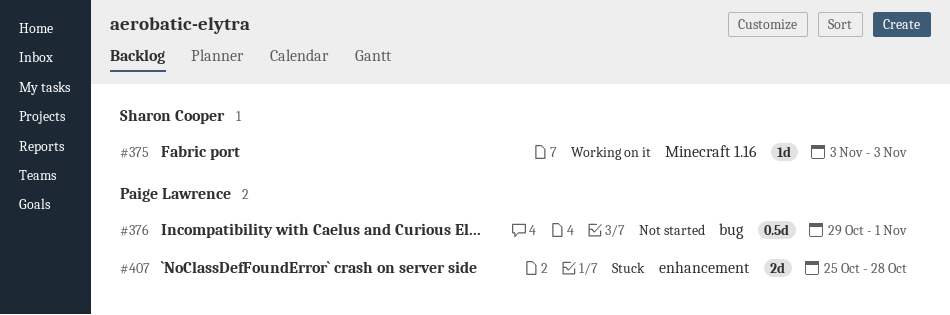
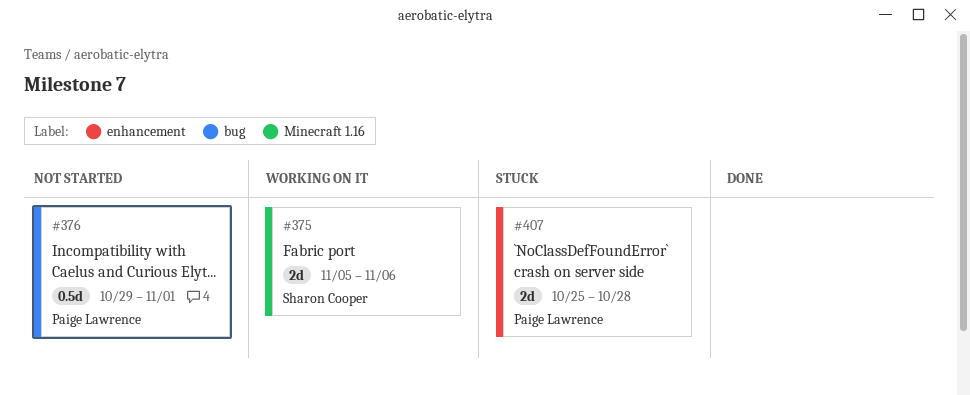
#375, estimate: 1d -> 2d
#375, start: Nov 3 -> Nov 5
#375, due: Nov 3 -> Nov 6

